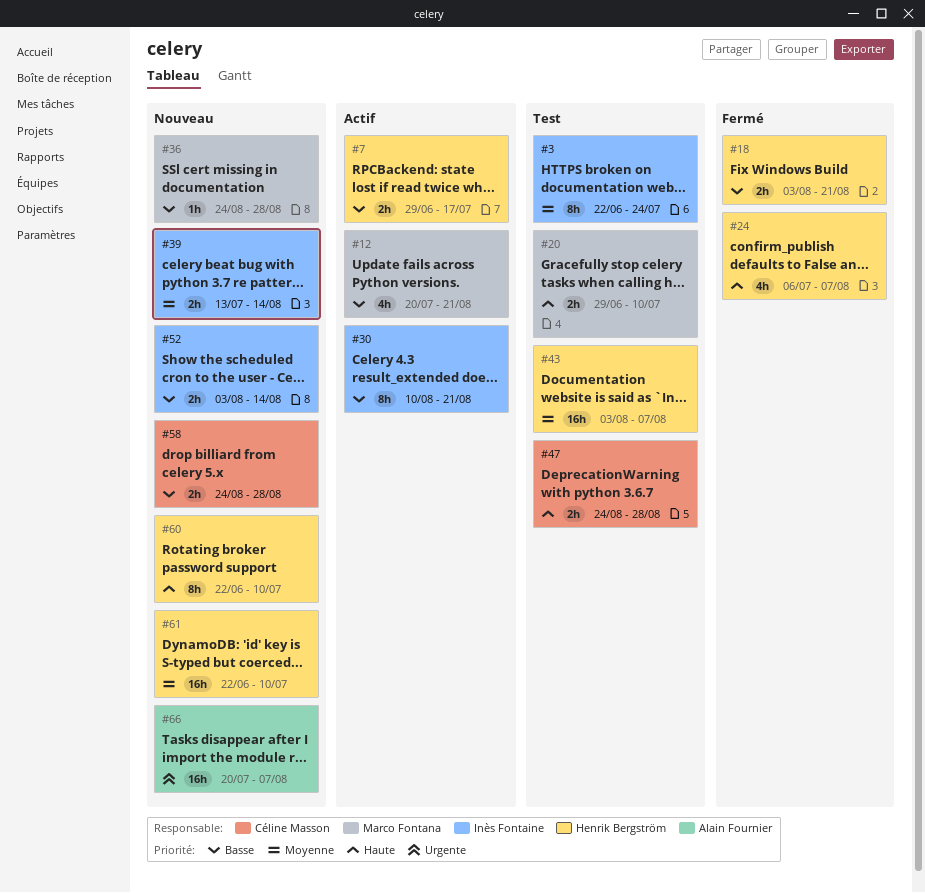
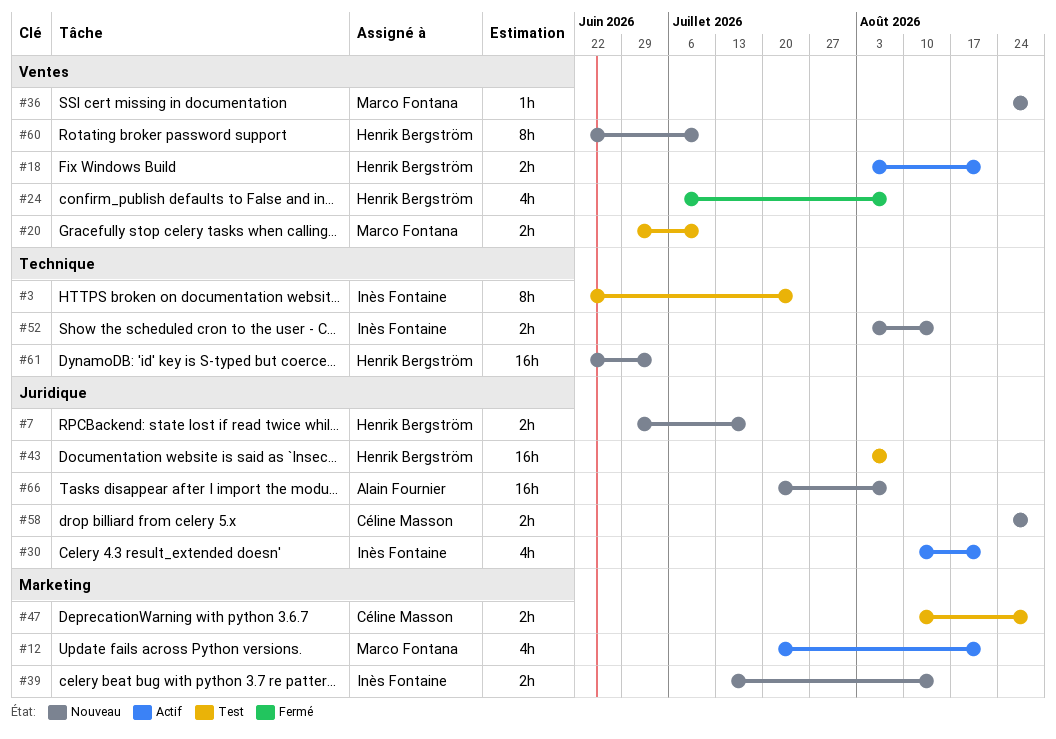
#7, status: Actif -> Nouveau
#18, status: Fermé -> Actif
#30, estimate: 8h -> 4h
#47, start: Aug 24 -> Aug 10
#61, due: Jul 10 -> Jul 3

